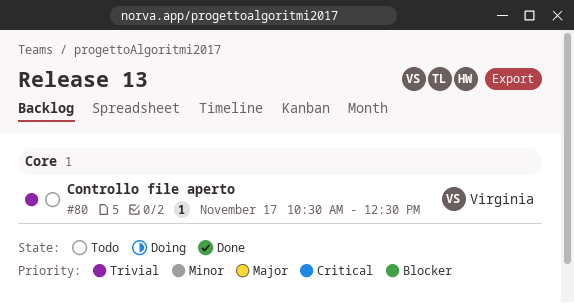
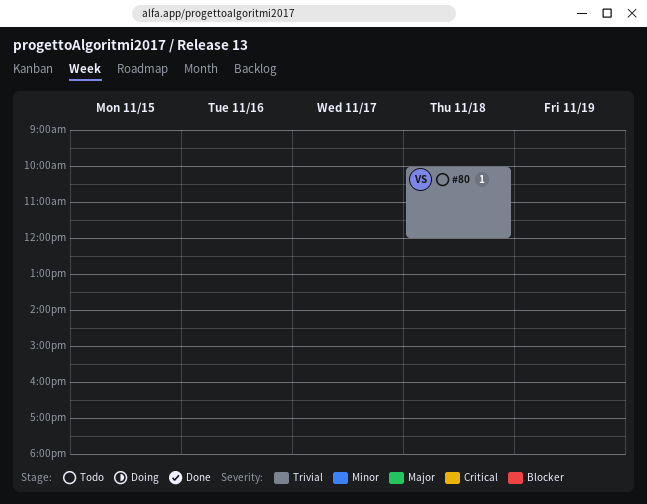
#80, day: Nov 17 -> Nov 18
#80, begins: 10:30 -> 10:00
#80, ends: 12:30 -> 12:00

